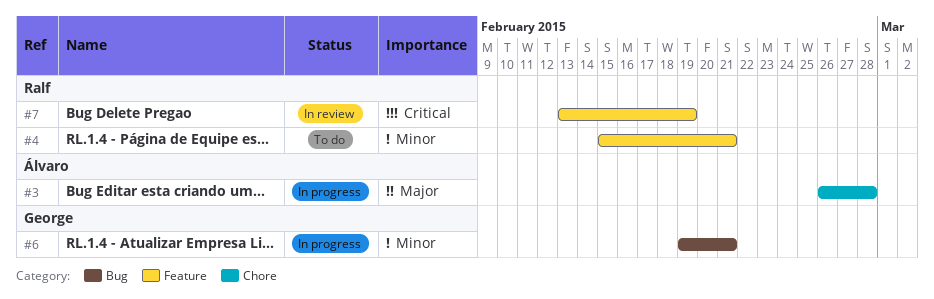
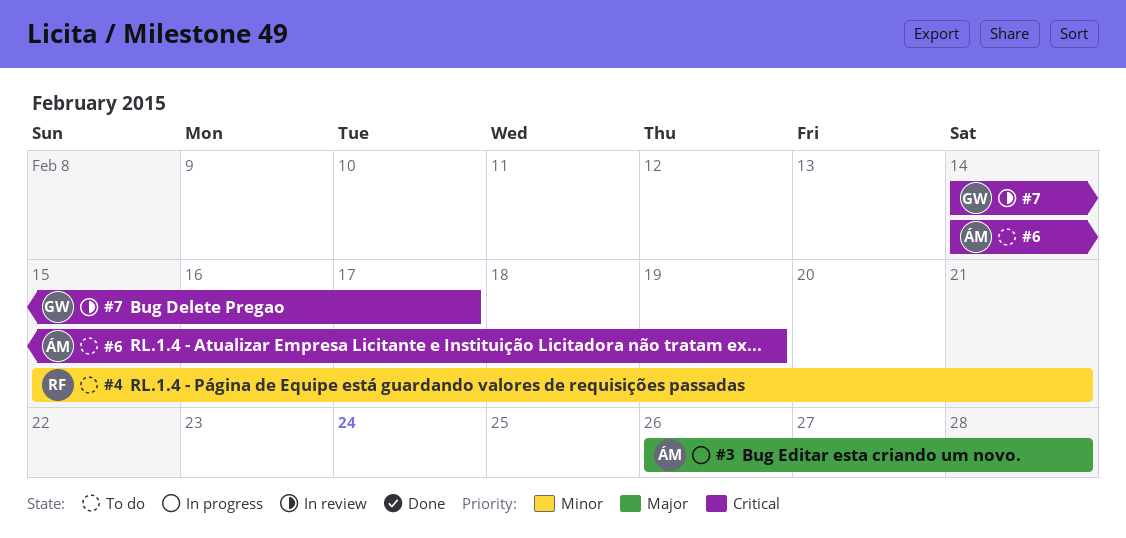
#6, status: In progress -> To do
#6, owner: George -> Álvaro
#6, priority: Minor -> Critical
#6, start: Feb 19 -> Feb 14
#6, due: Feb 21 -> Feb 19
#7, owner: Ralf -> George
#7, start: Feb 13 -> Feb 14
#7, due: Feb 19 -> Feb 17

